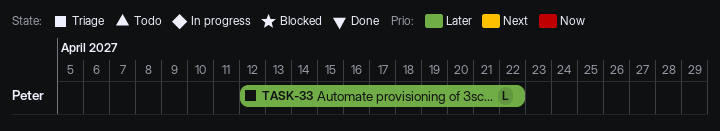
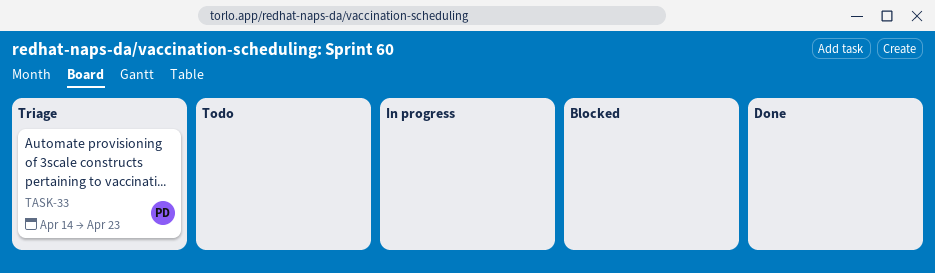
TASK-33, start: Apr 12 -> Apr 14
TASK-33, due: Apr 22 -> Apr 23

